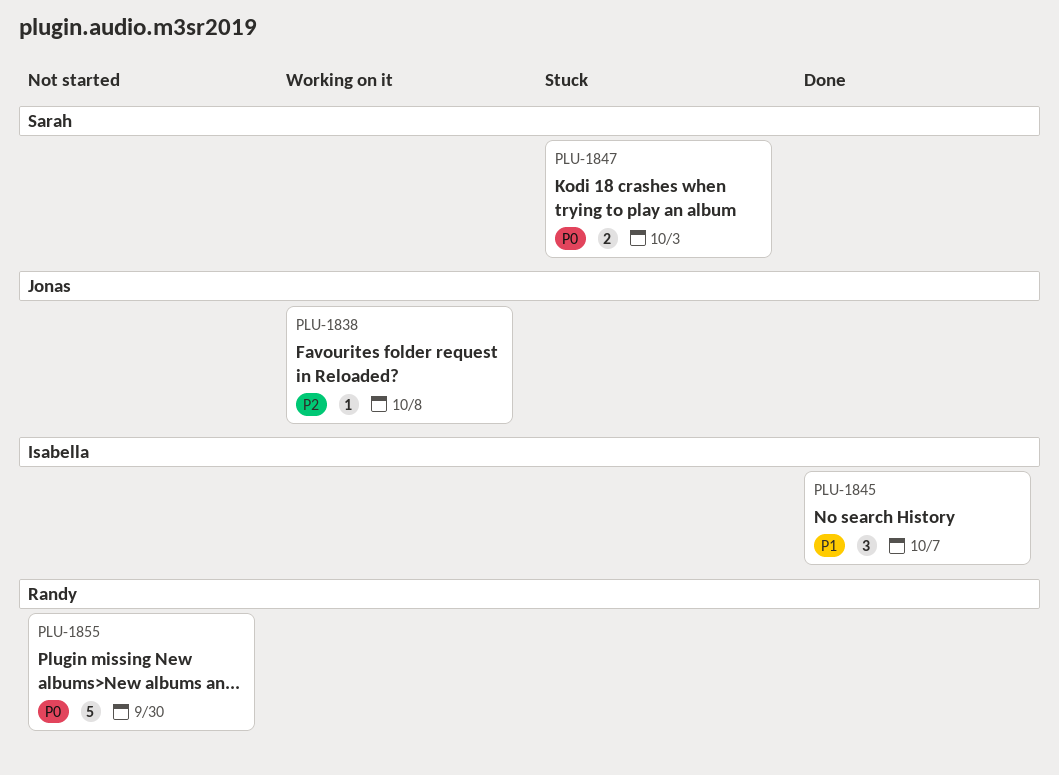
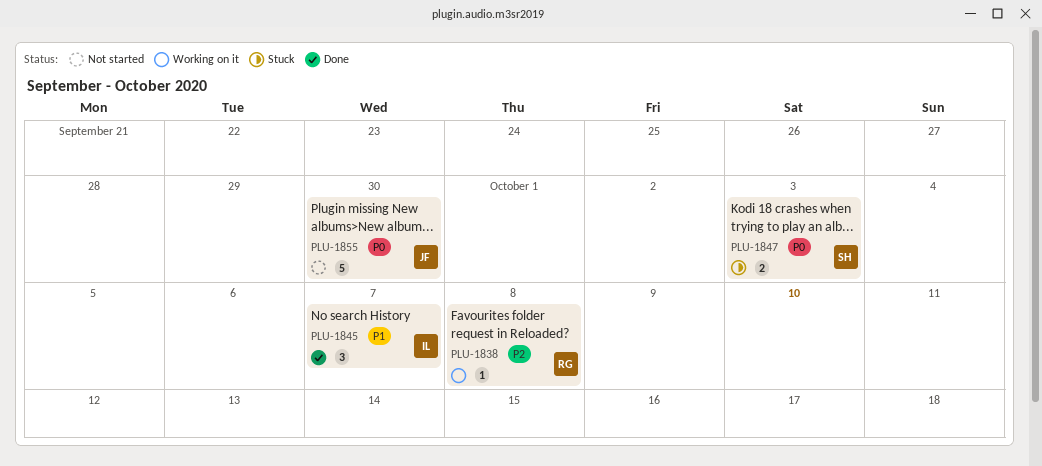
PLU-1838, owner: Jonas -> Randy
PLU-1855, owner: Randy -> Jonas

